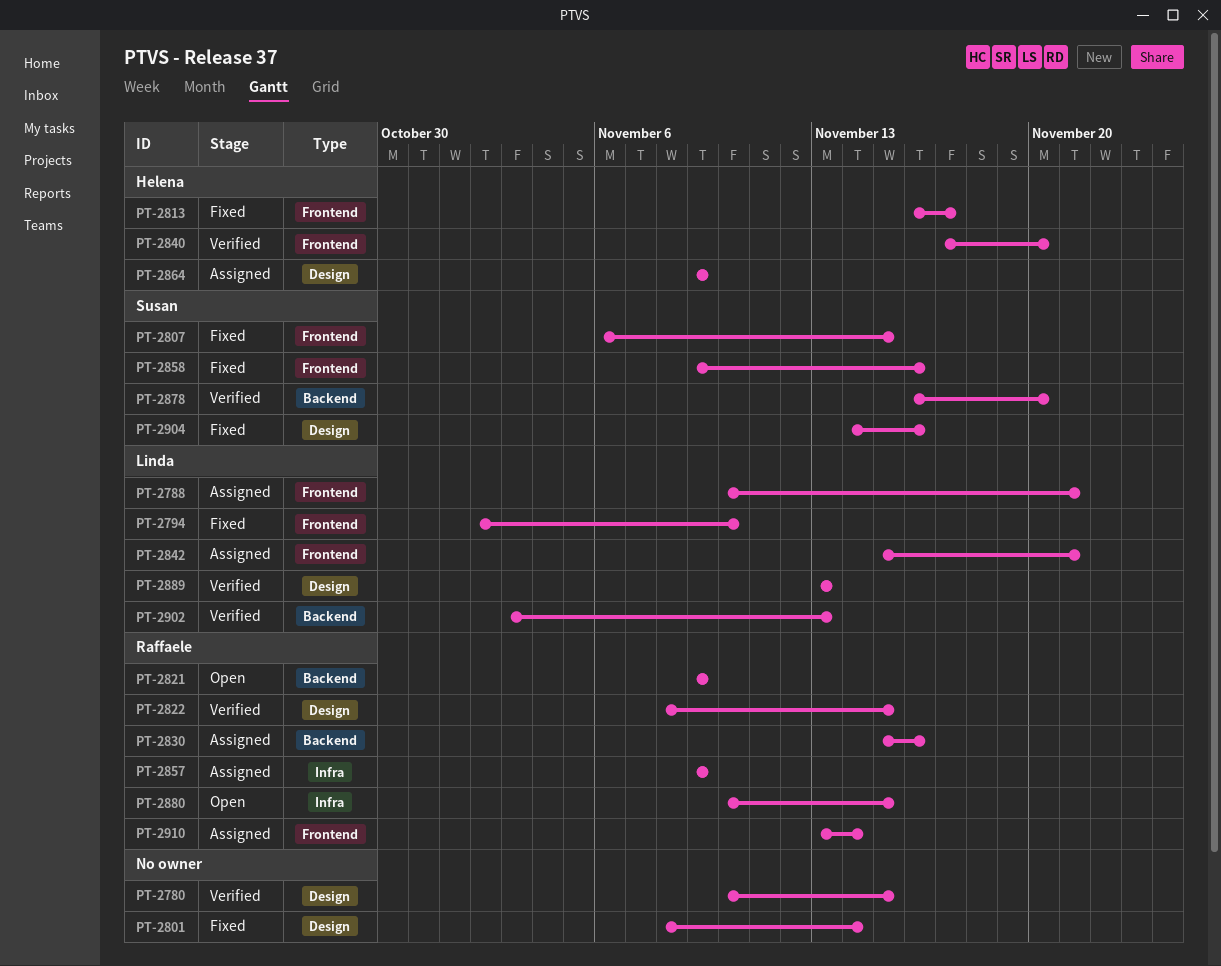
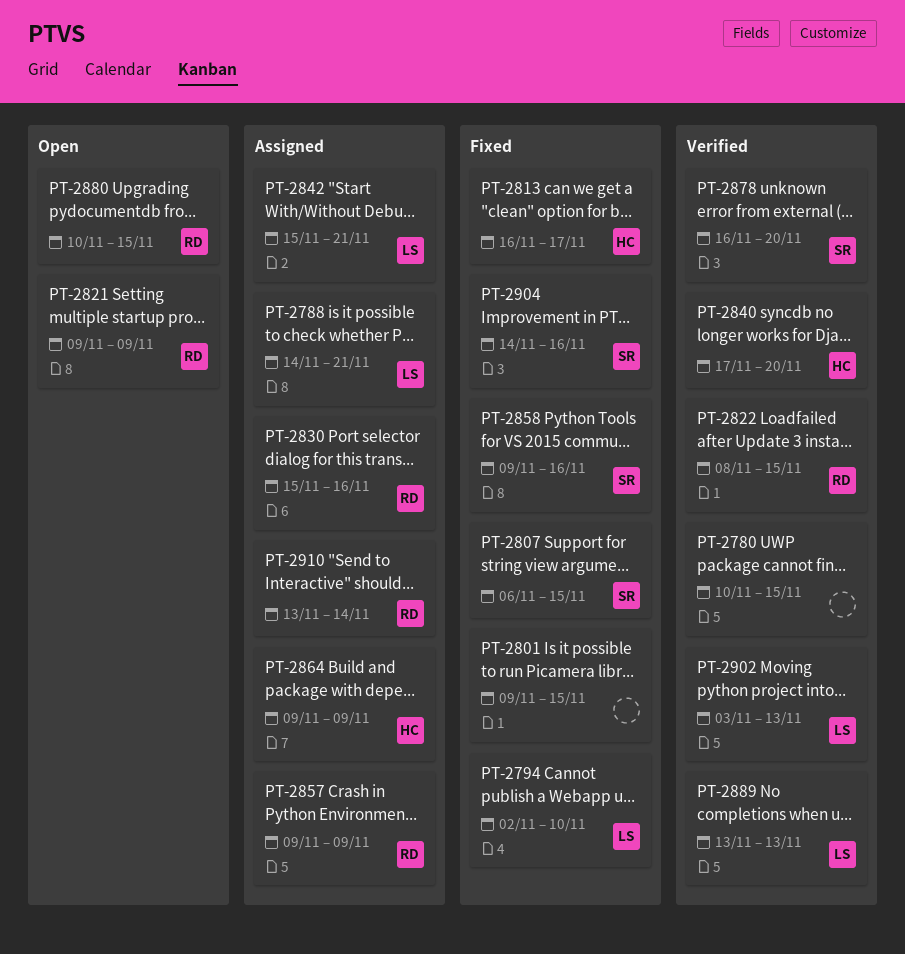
PT-2788, start: Nov 10 -> Nov 14
PT-2801, start: Nov 8 -> Nov 9
PT-2801, due: Nov 14 -> Nov 15

